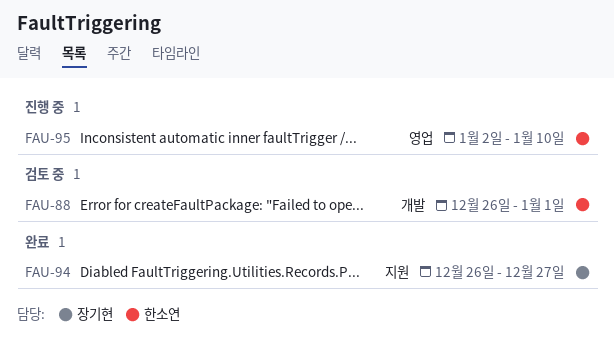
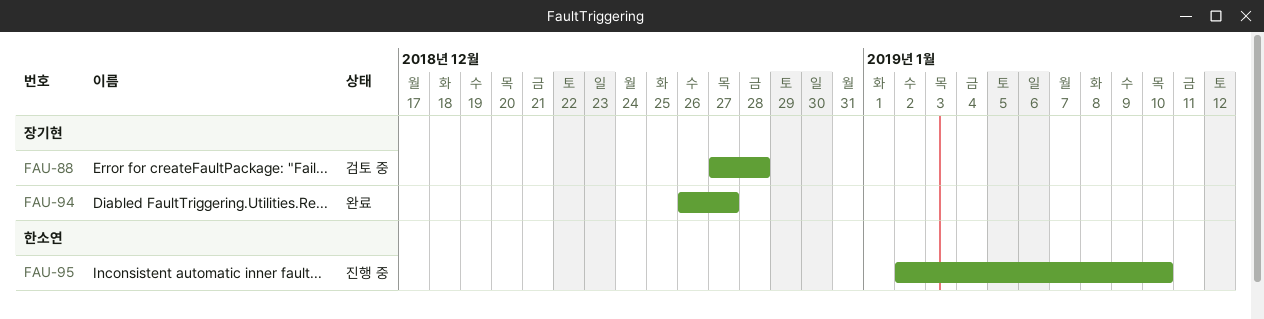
FAU-88, owner: 한소연 -> 장기현
FAU-88, start: Dec 26 -> Dec 27
FAU-88, due: Jan 1 -> Dec 28

